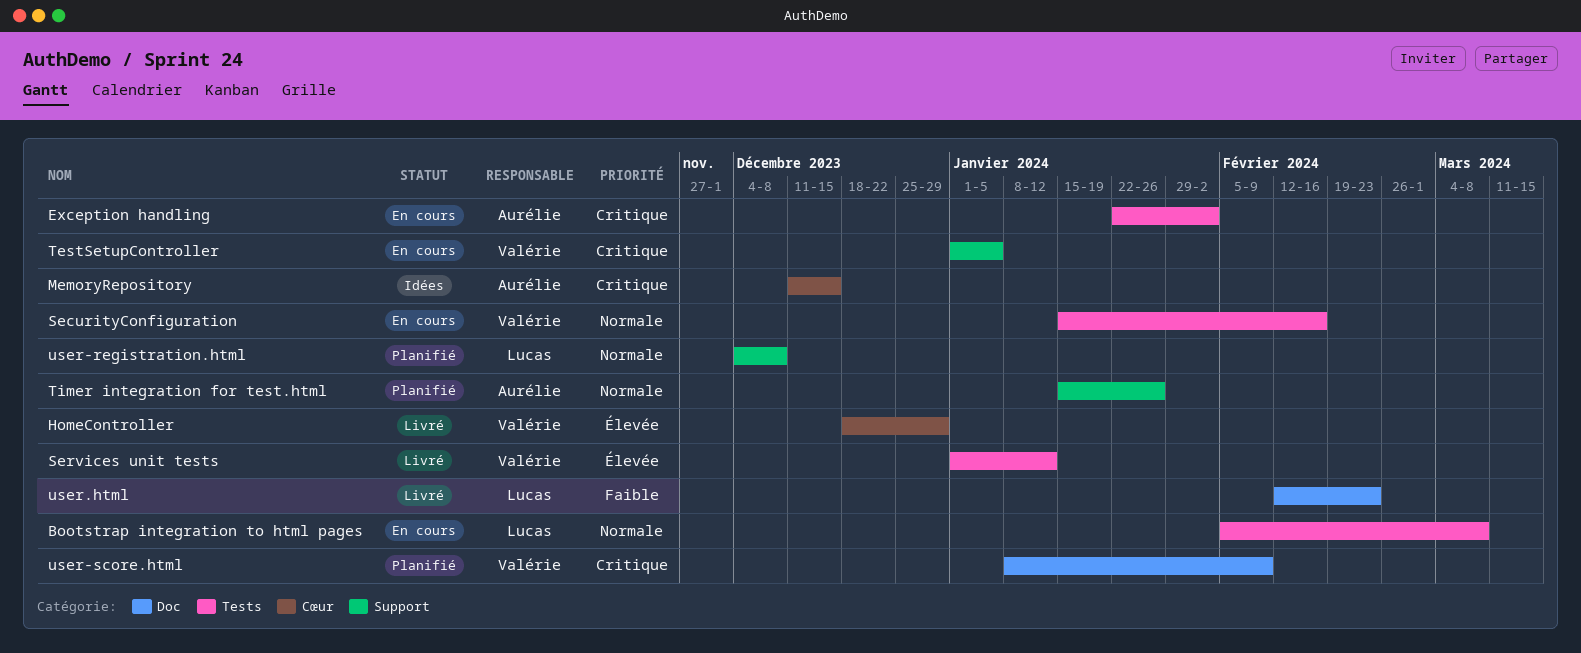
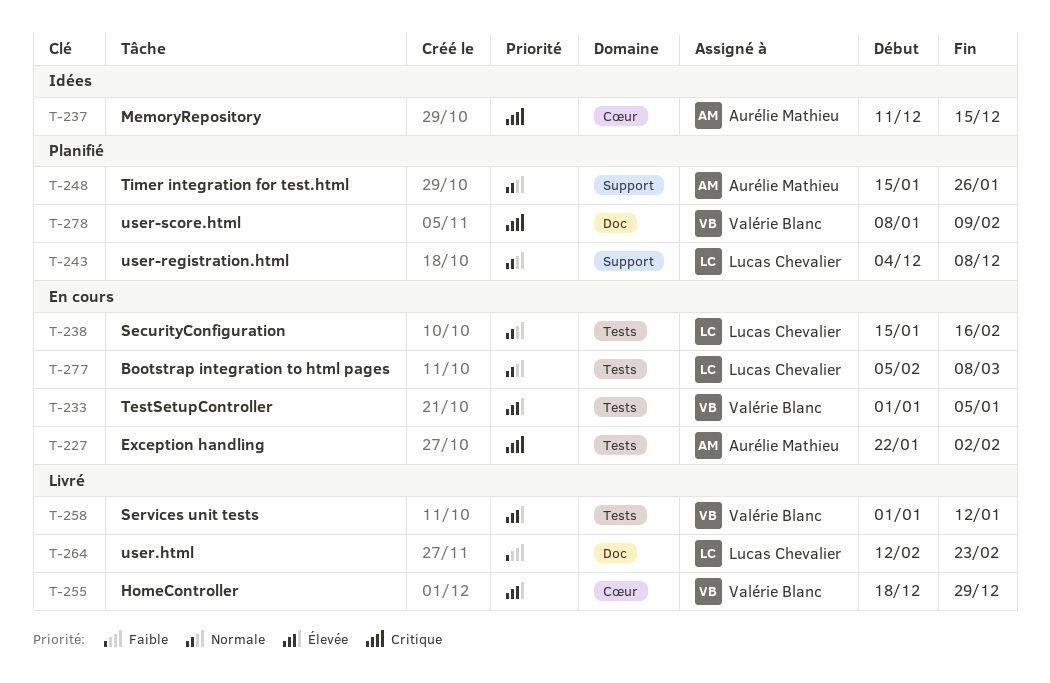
SecurityConfiguration, owner: Valérie Blanc -> Lucas Chevalier
TestSetupController, priority: Critique -> Élevée
TestSetupController, label: Support -> Tests

